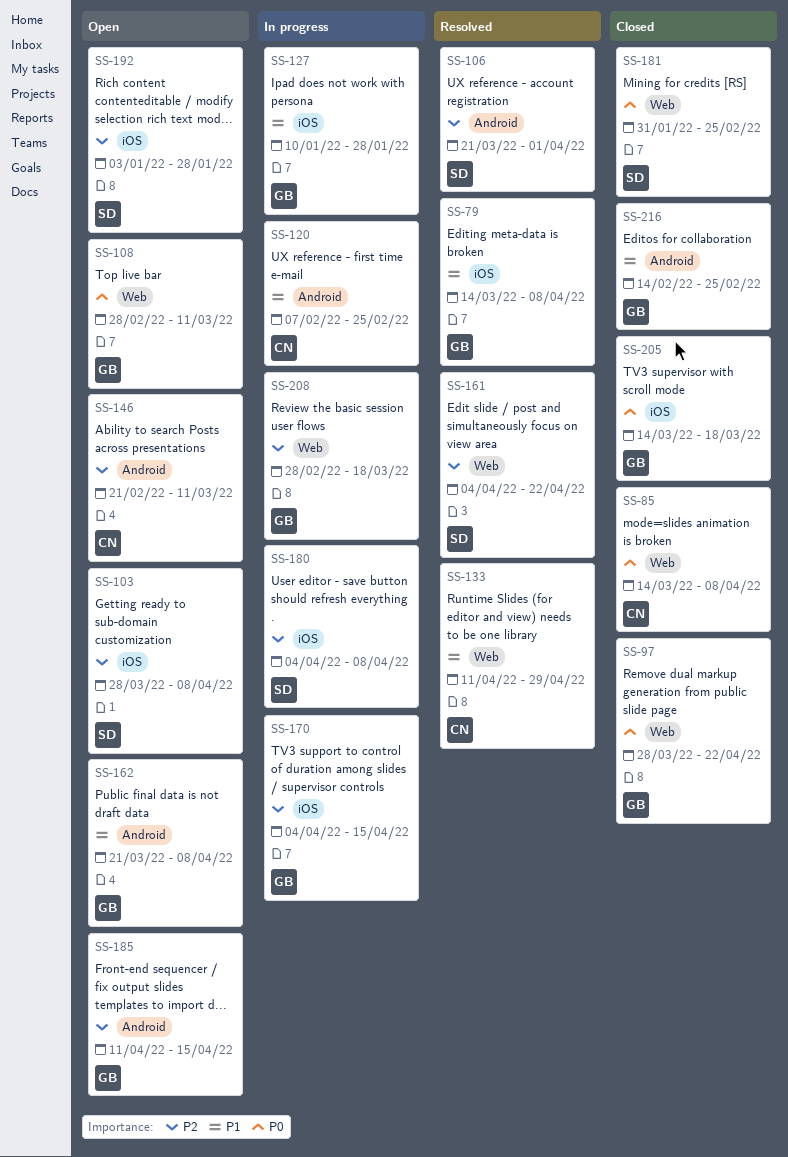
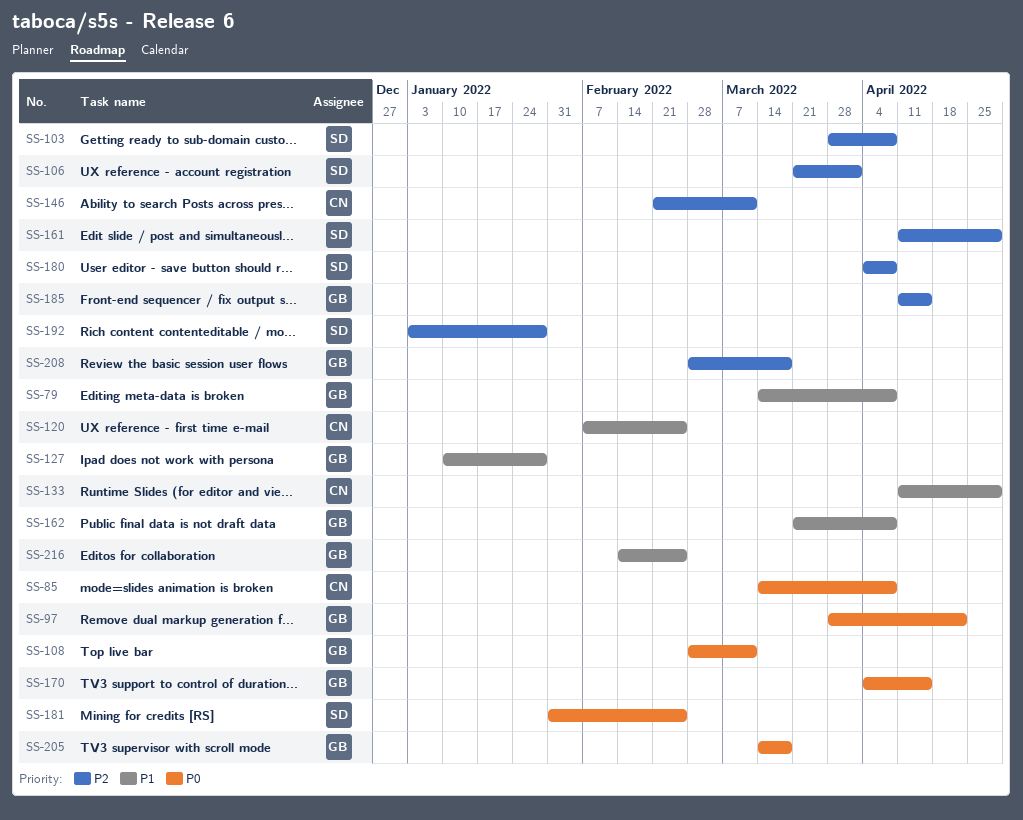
SS-161, start: Apr 4 -> Apr 11
SS-161, due: Apr 22 -> Apr 29
SS-170, priority: P2 -> P0

